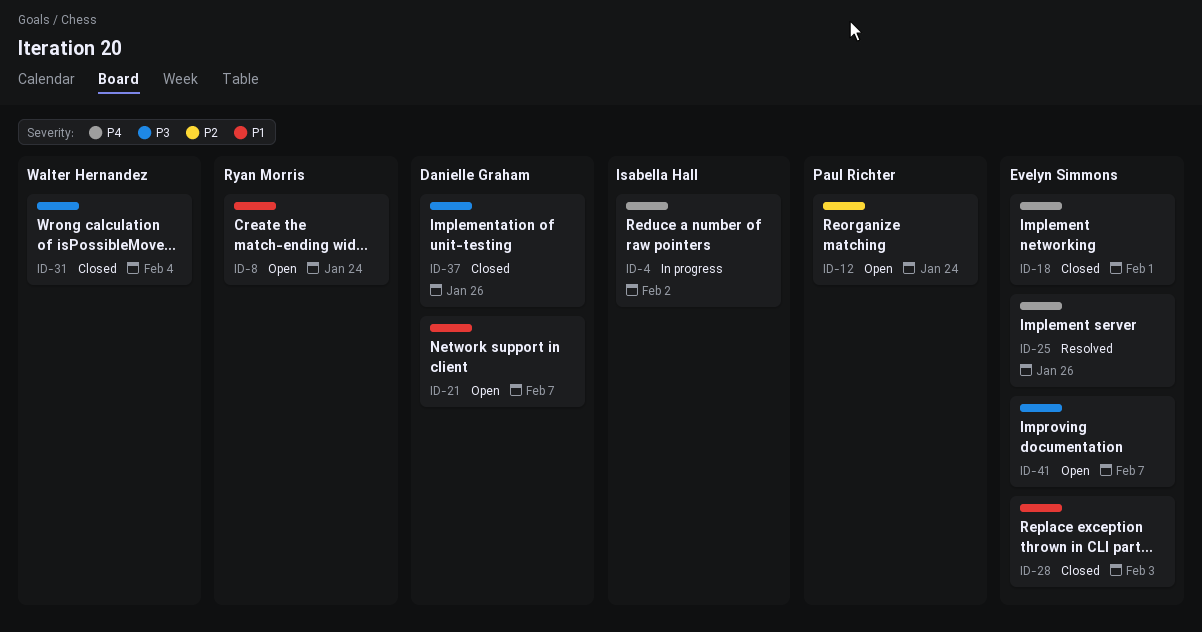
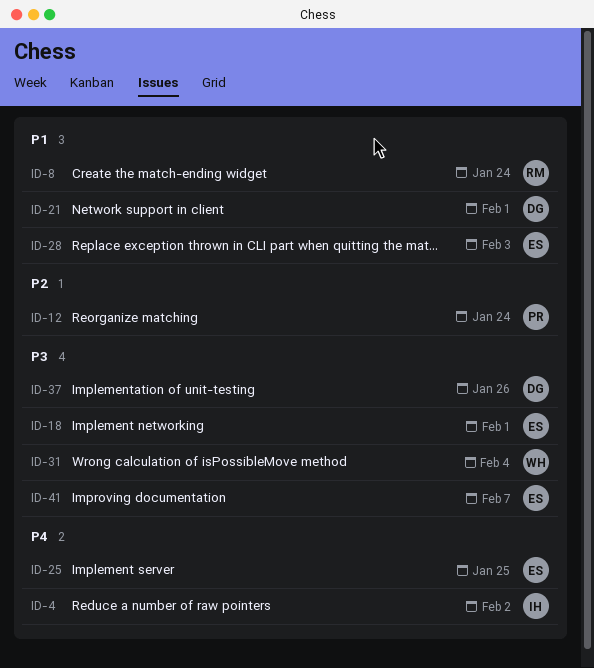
ID-18, priority: P4 -> P3
ID-21, due: Feb 7 -> Feb 1
ID-25, due: Jan 26 -> Jan 25

